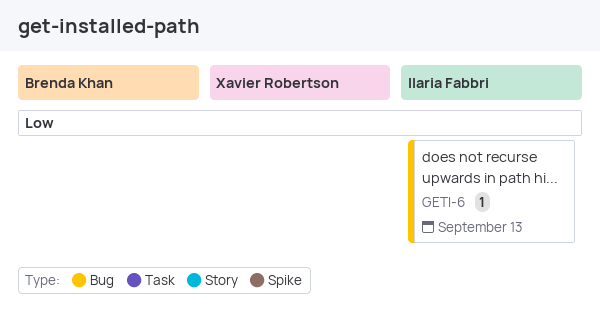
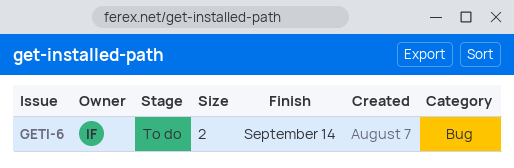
GETI-6, estimate: 1 -> 2
GETI-6, due: Sep 13 -> Sep 14

